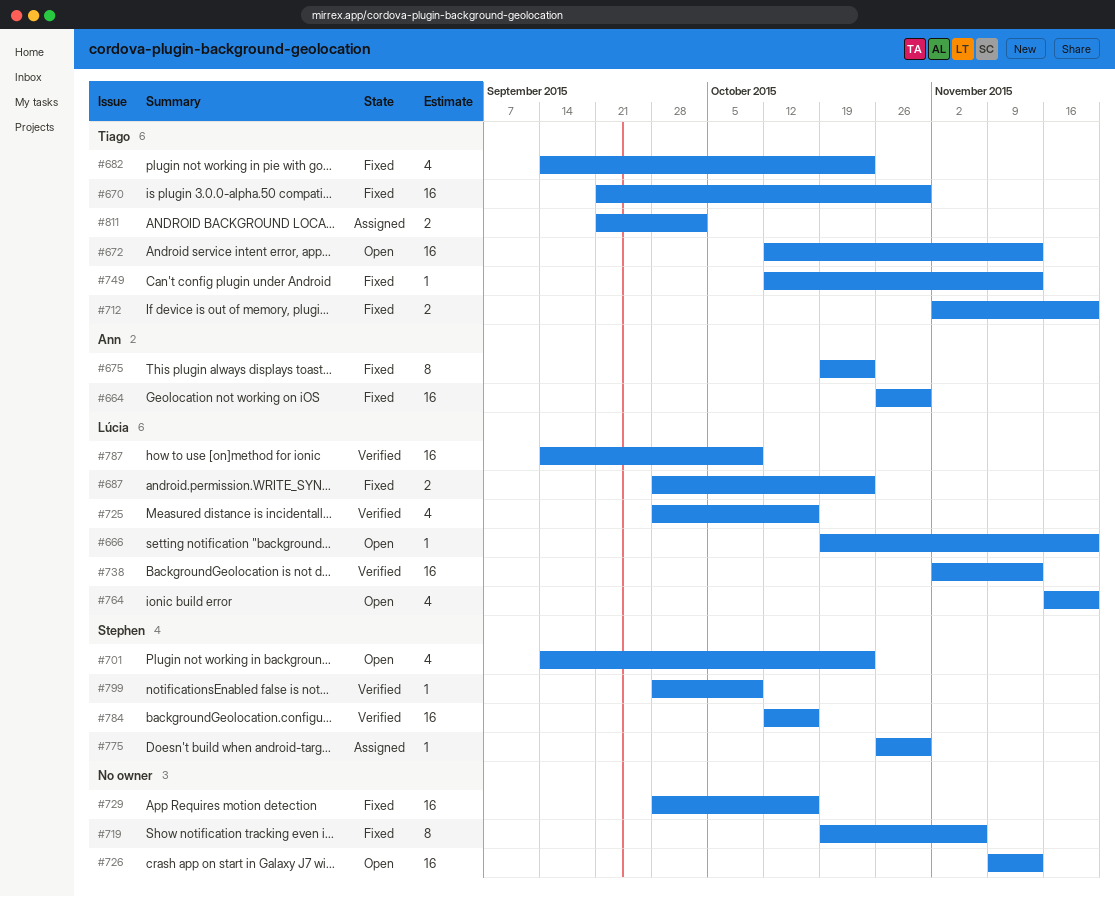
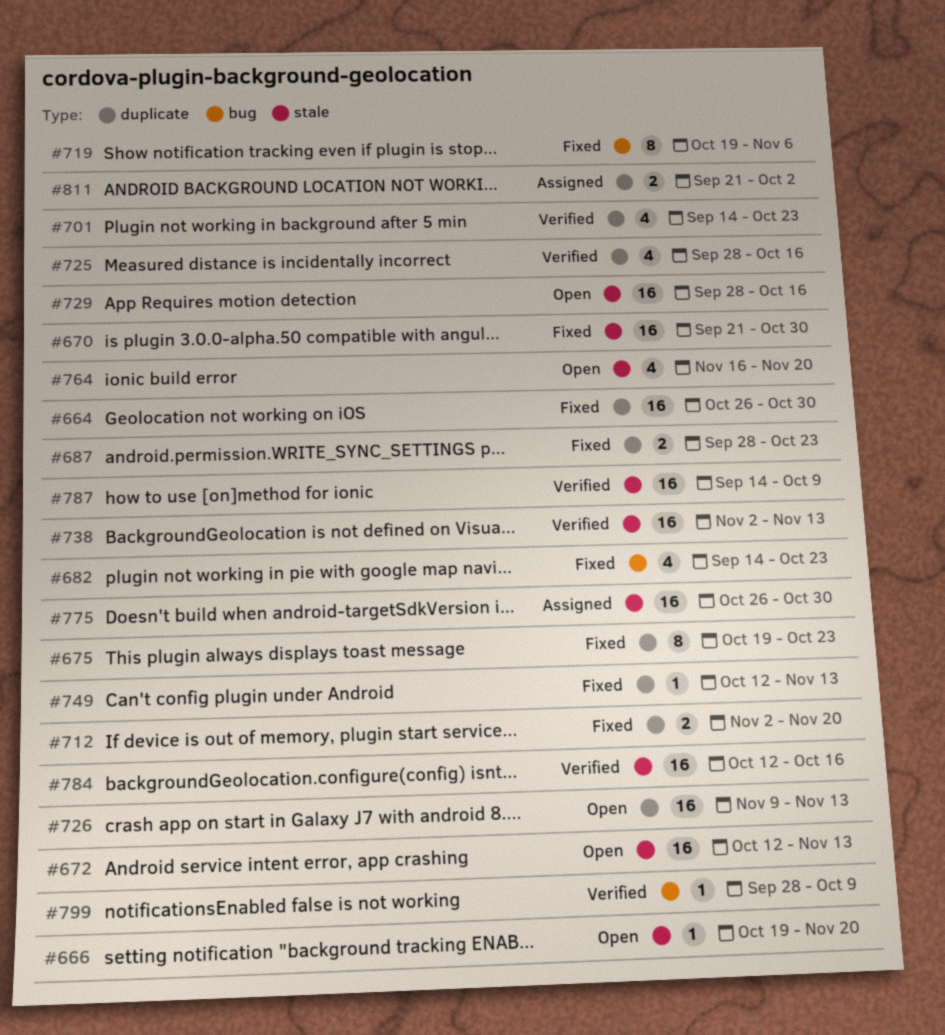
#701, status: Open -> Verified
#729, status: Fixed -> Open
#775, estimate: 1 -> 16

